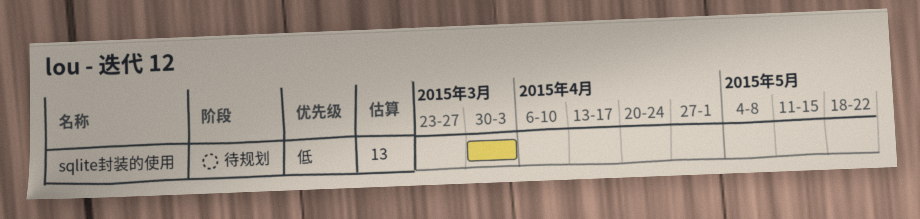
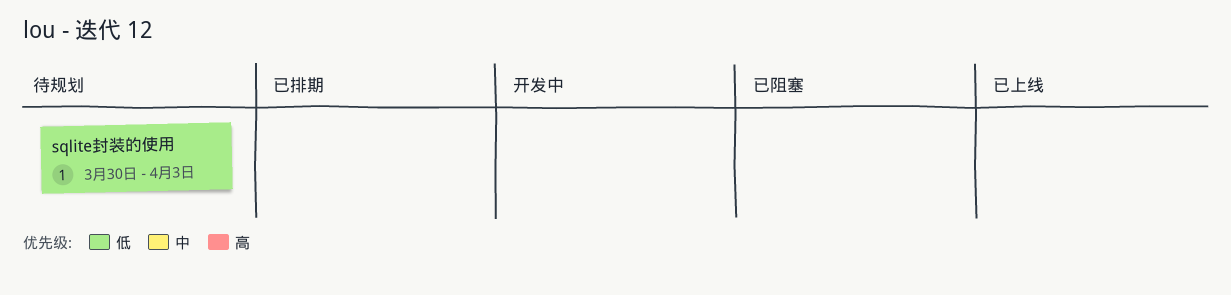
sqlite封装的使用, estimate: 13 -> 1

